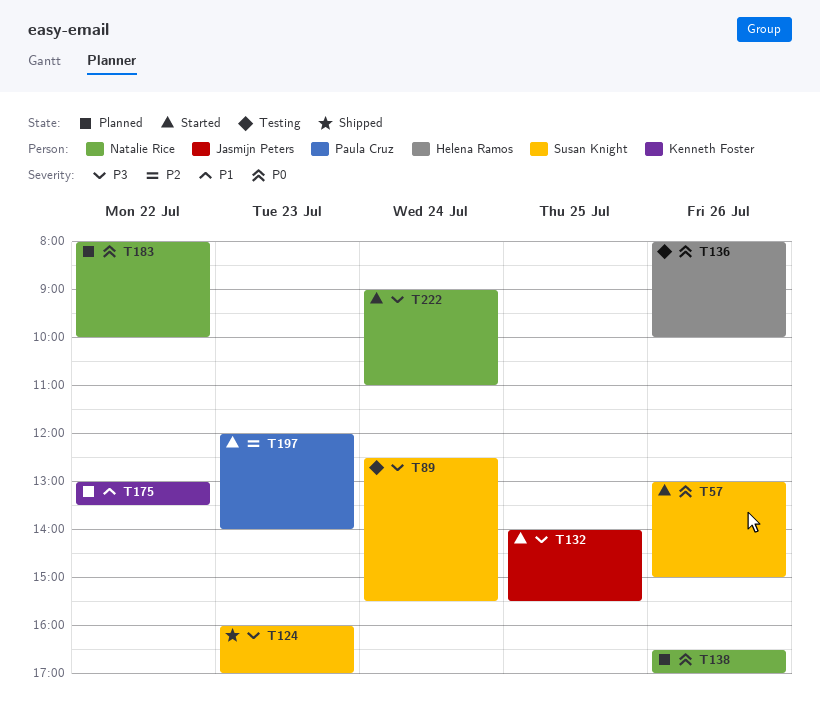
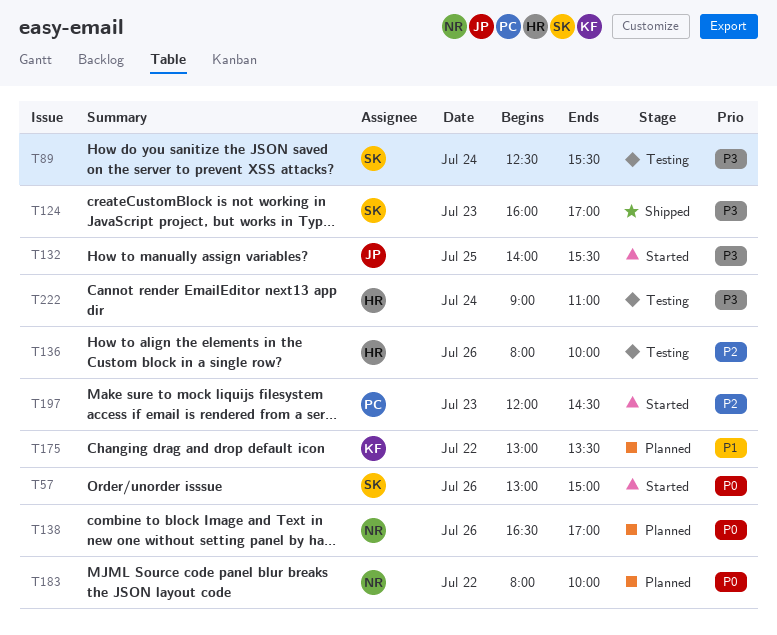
T136, priority: P0 -> P2
T197, ends: 14:00 -> 14:30
T222, status: Started -> Testing
T222, owner: Natalie Rice -> Helena Ramos

